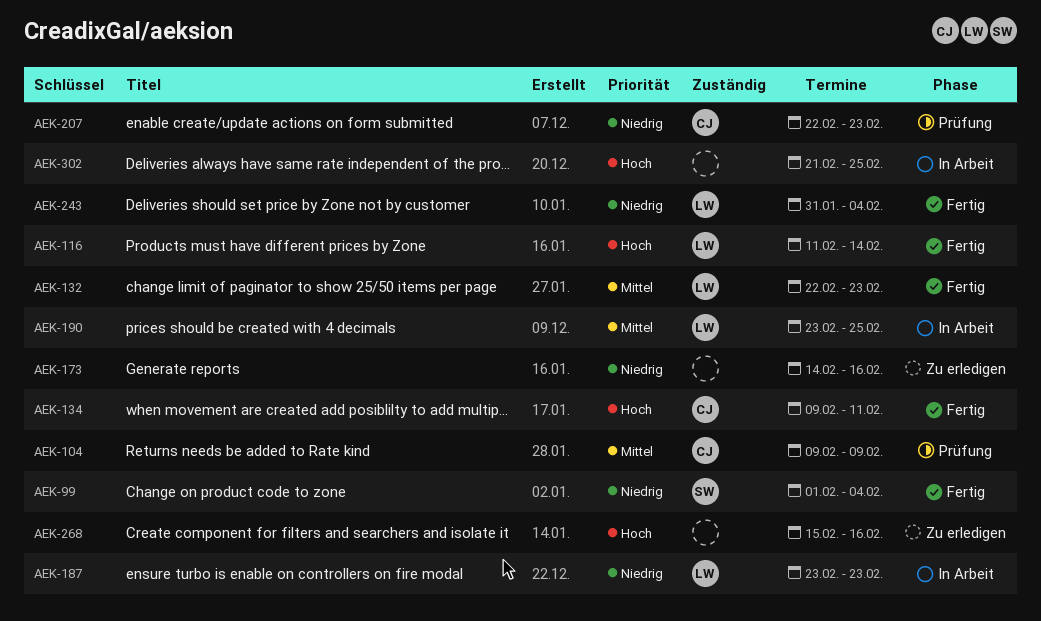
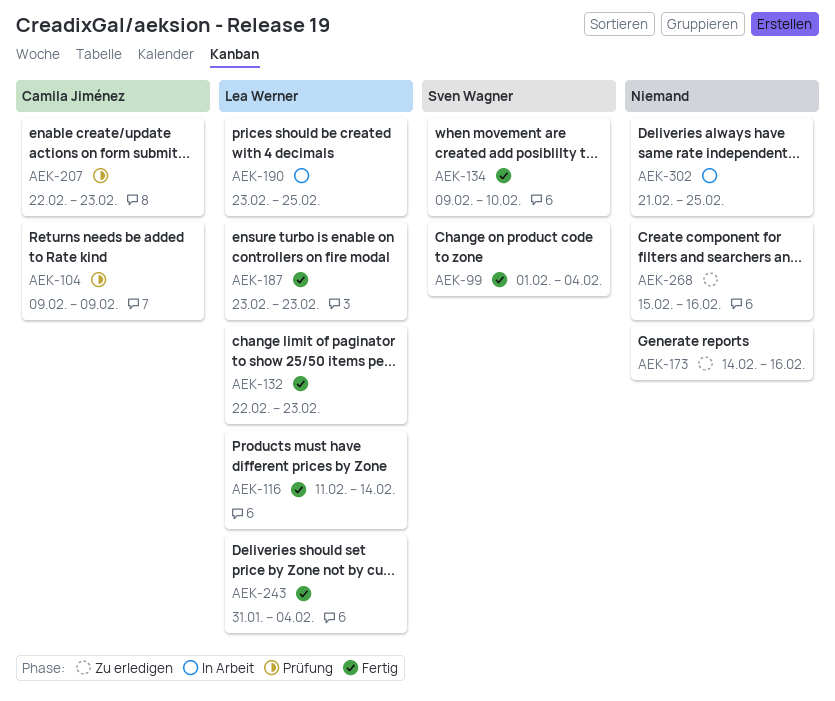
AEK-134, owner: Camila Jiménez -> Sven Wagner
AEK-134, due: Feb 11 -> Feb 10
AEK-187, status: In Arbeit -> Fertig

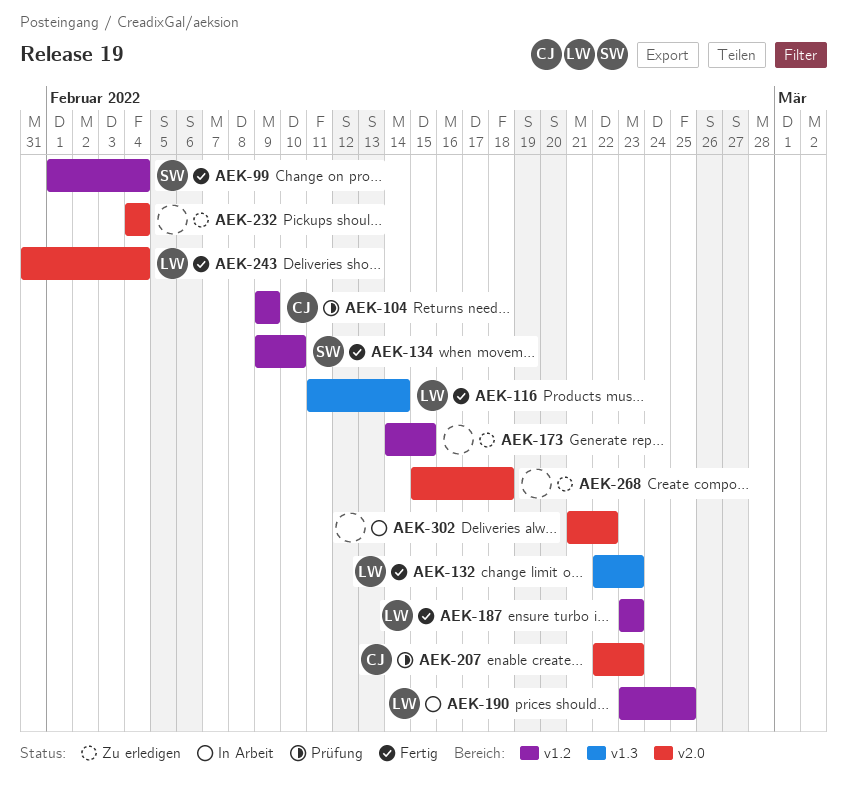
AEK-173, due: Feb 16 -> Feb 15
AEK-232: none -> present
AEK-268, due: Feb 16 -> Feb 18
AEK-302, due: Feb 25 -> Feb 22

